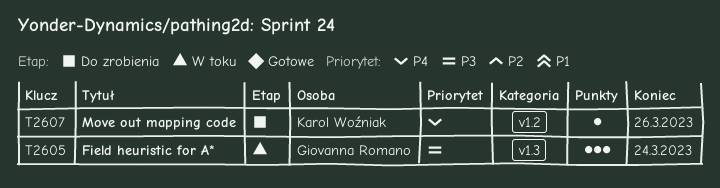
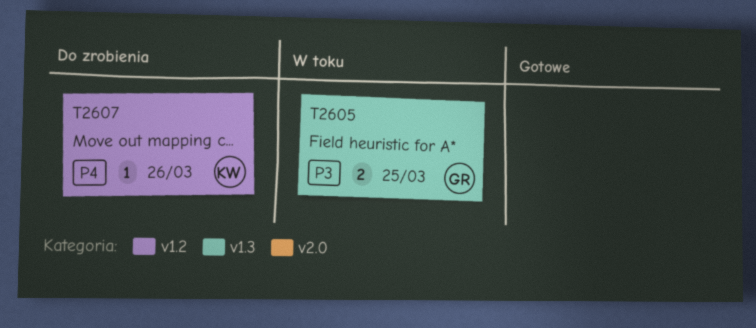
T2605, estimate: 3 -> 2
T2605, due: Mar 24 -> Mar 25

